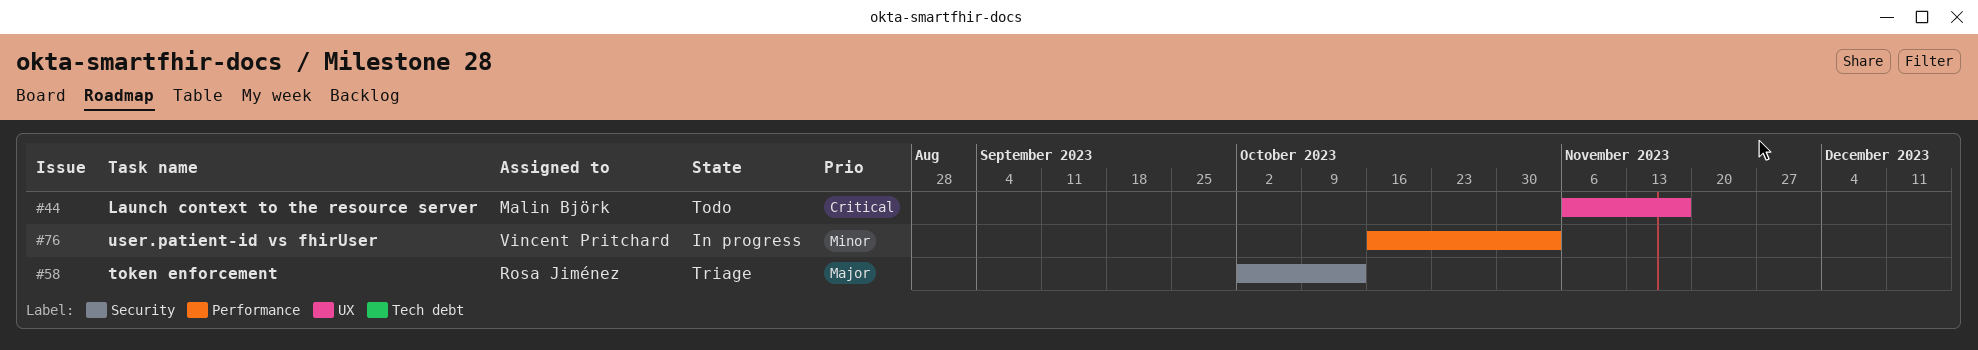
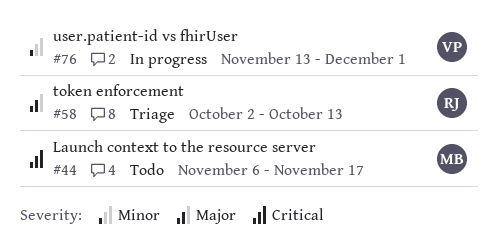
#76, start: Oct 16 -> Nov 13
#76, due: Nov 3 -> Dec 1

